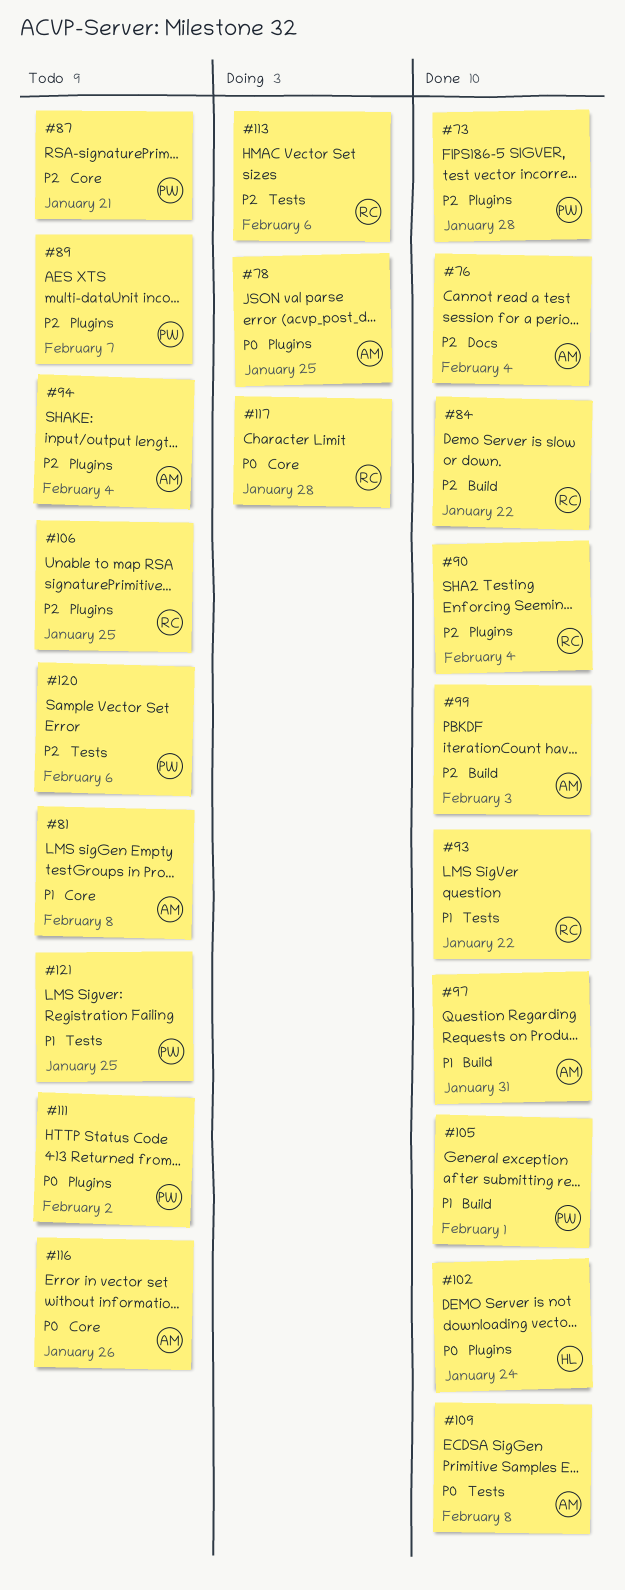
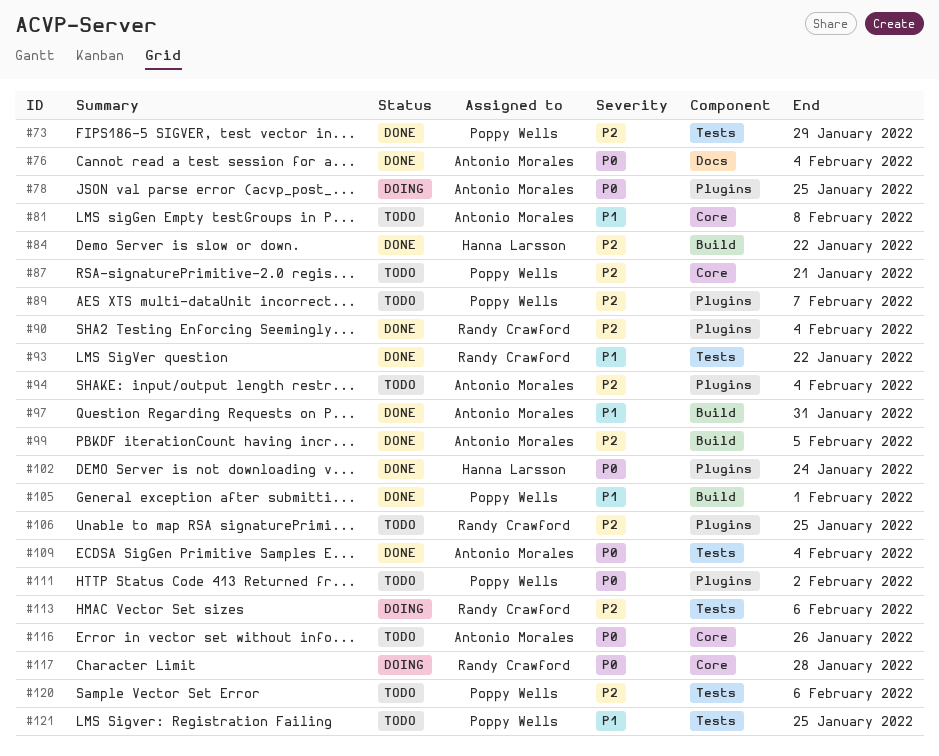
#73, label: Plugins -> Tests
#73, due: Jan 28 -> Jan 29
#76, priority: P2 -> P0
#84, owner: Randy Crawford -> Hanna Larsson
#99, due: Feb 3 -> Feb 5
#109, due: Feb 8 -> Feb 4

